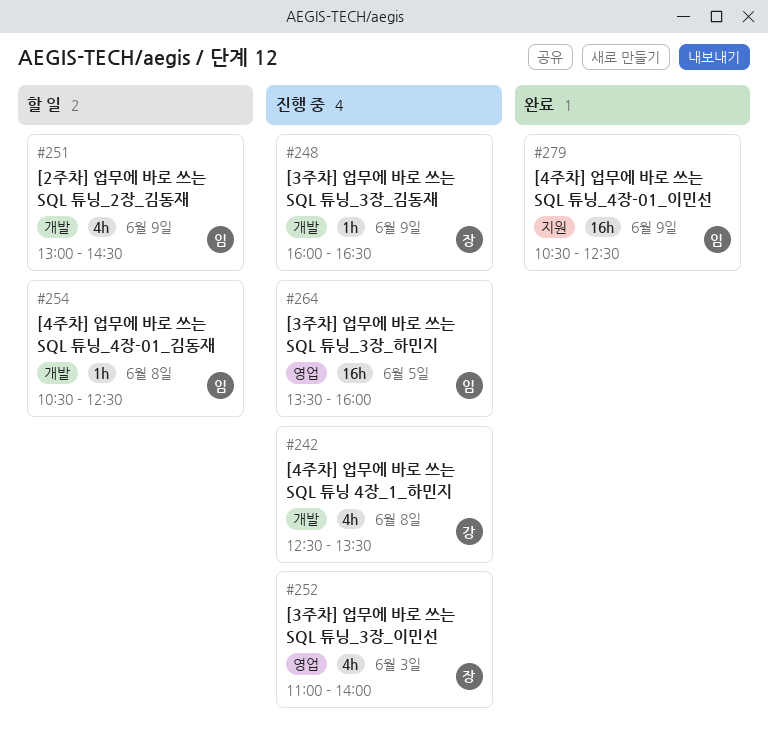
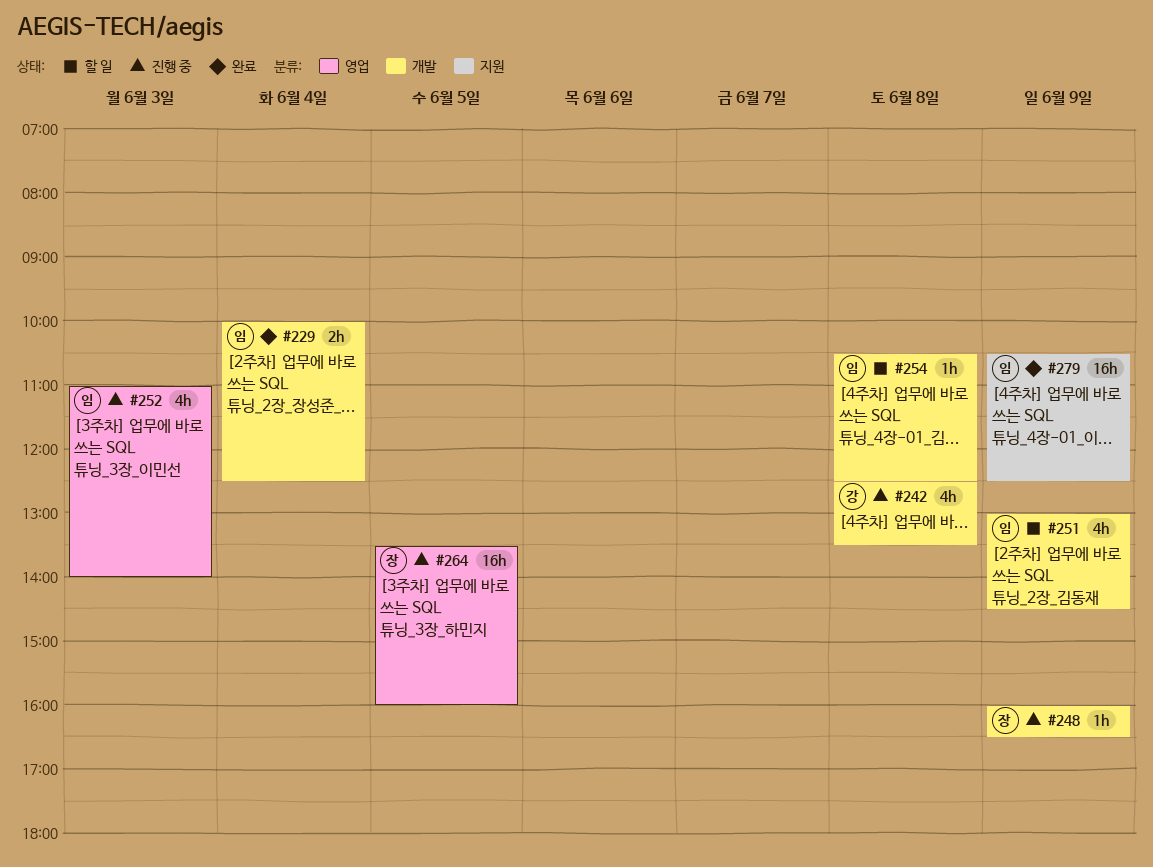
#229: none -> present
#252, owner: 장 -> 임
#264, owner: 임 -> 장

